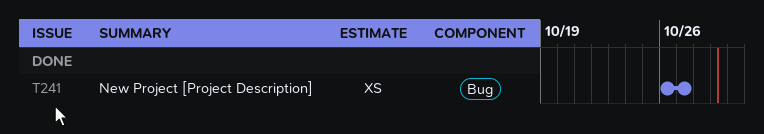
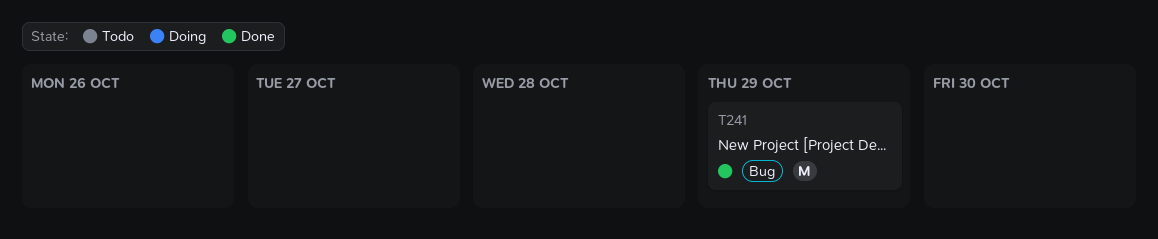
T241, estimate: XS -> M
T241, due: Oct 27 -> Oct 29

